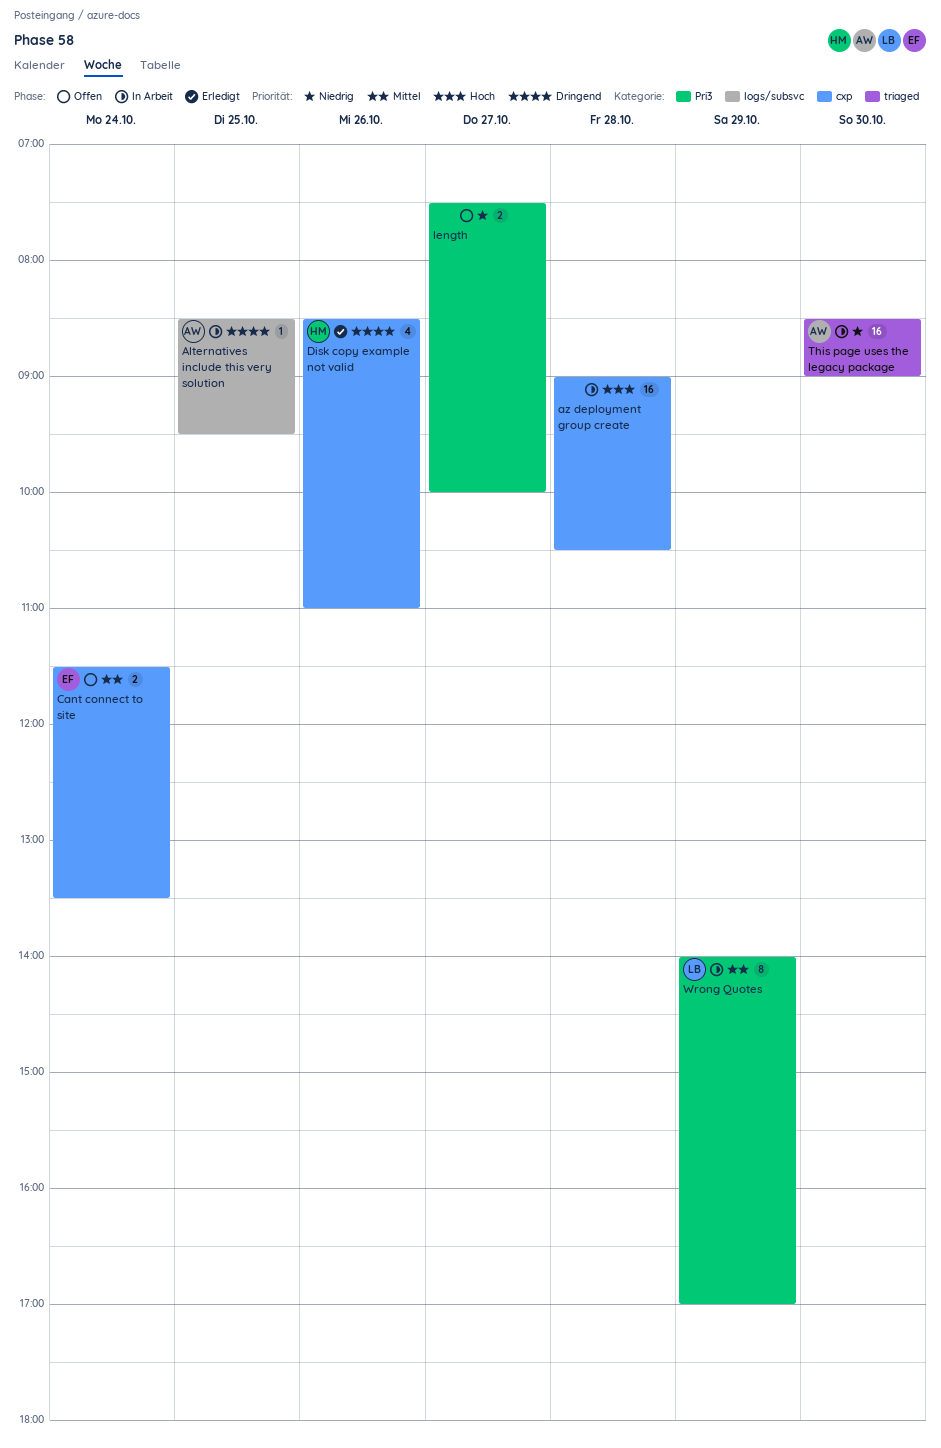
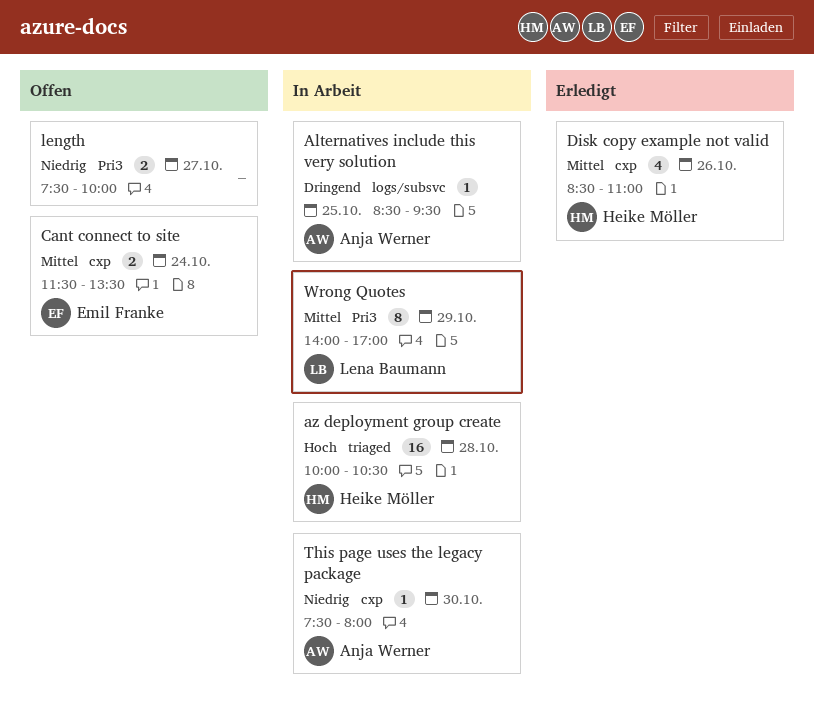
az deployment group create, owner: none -> Heike Möller
az deployment group create, label: cxp -> triaged
az deployment group create, begins: 09:00 -> 10:00
Disk copy example not valid, priority: Dringend -> Mittel
This page uses the legacy package, label: triaged -> cxp
This page uses the legacy package, estimate: 16 -> 1
This page uses the legacy package, begins: 08:30 -> 07:30
This page uses the legacy package, ends: 09:00 -> 08:00

